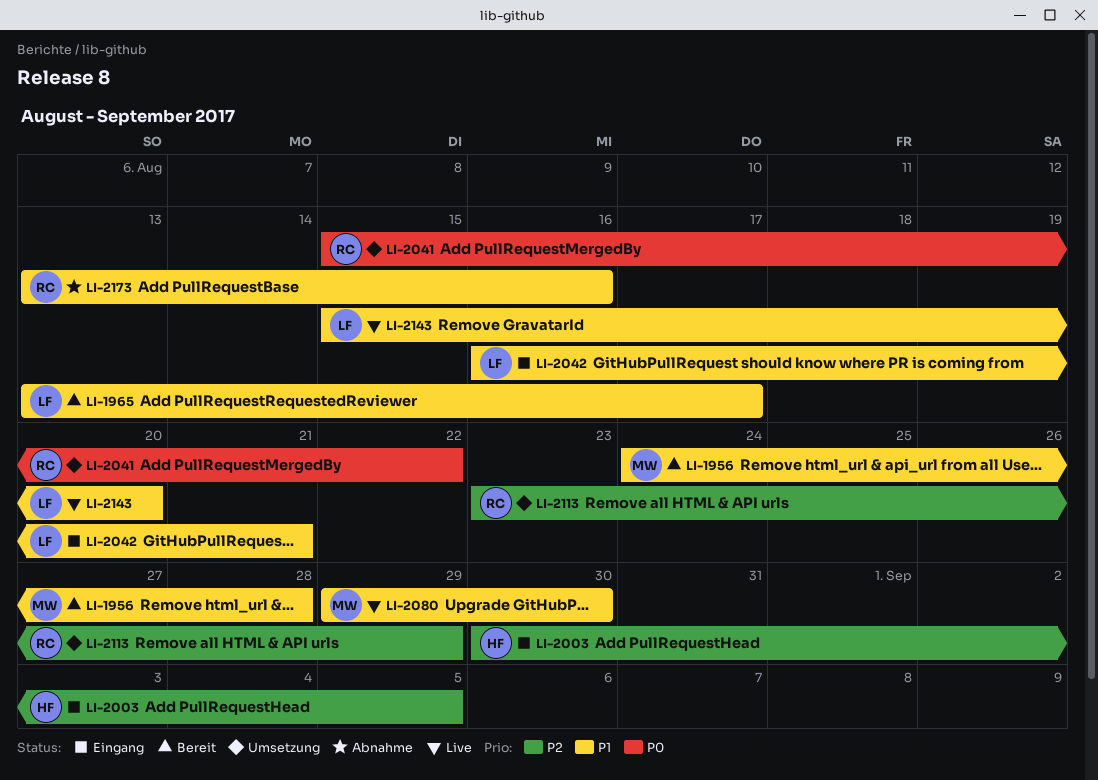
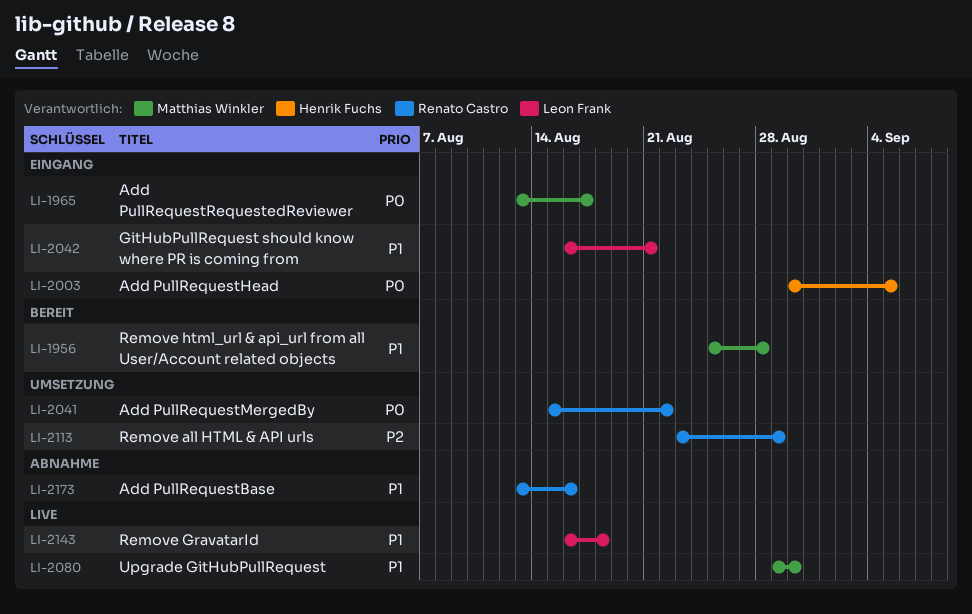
LI-1956, start: Aug 24 -> Aug 25
LI-1965, status: Bereit -> Eingang
LI-1965, owner: Leon Frank -> Matthias Winkler
LI-1965, priority: P1 -> P0
LI-2003, priority: P2 -> P0
LI-2143, start: Aug 15 -> Aug 16
LI-2143, due: Aug 20 -> Aug 18

